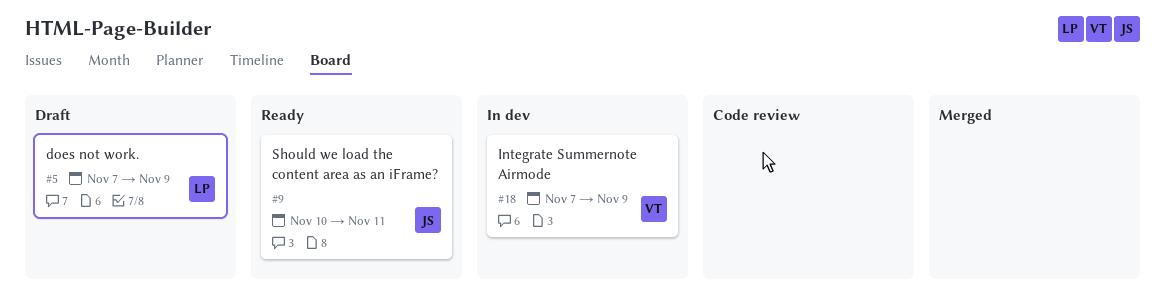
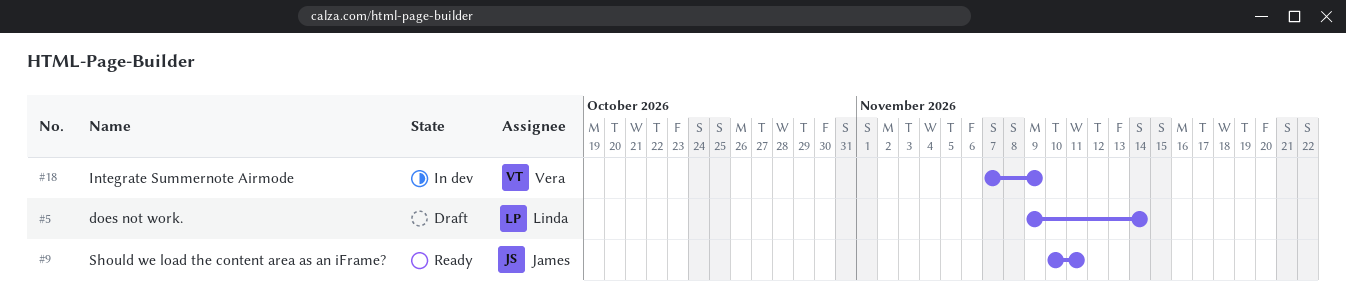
#5, start: Nov 7 -> Nov 9
#5, due: Nov 9 -> Nov 14

